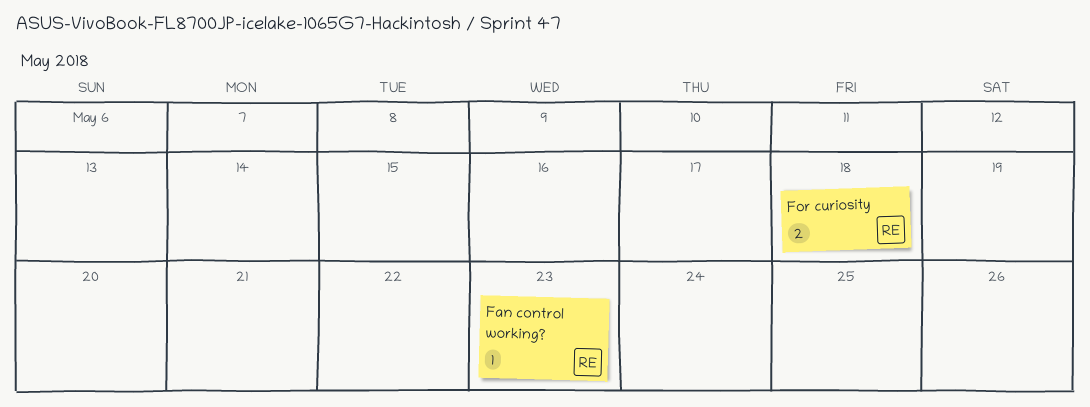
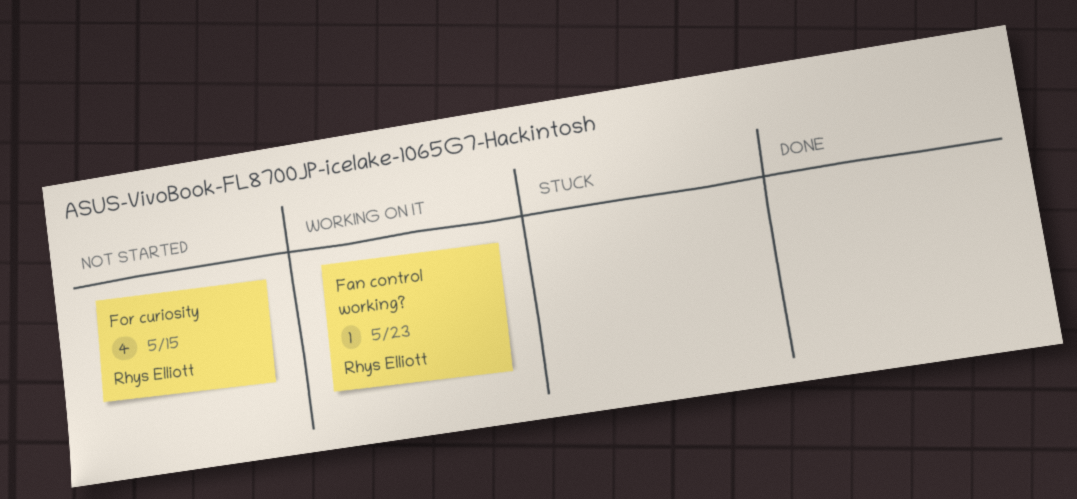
For curiosity, estimate: 2 -> 4
For curiosity, due: May 18 -> May 15

